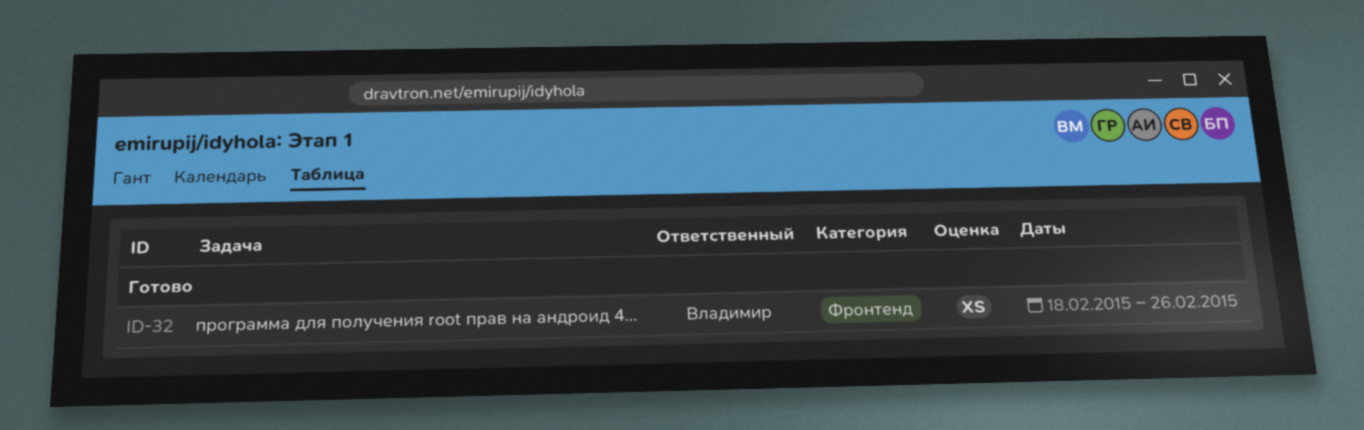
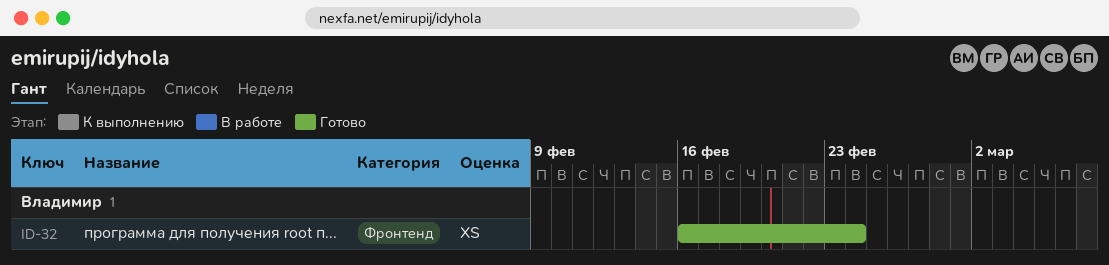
ID-32, start: Feb 18 -> Feb 16
ID-32, due: Feb 26 -> Feb 24

